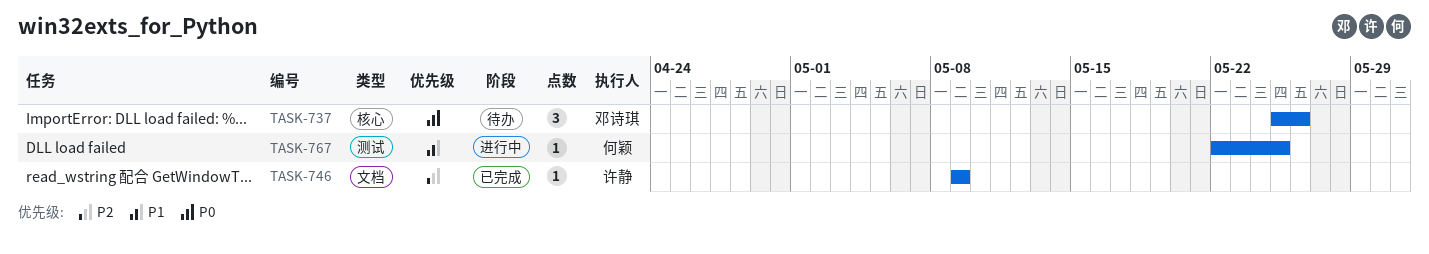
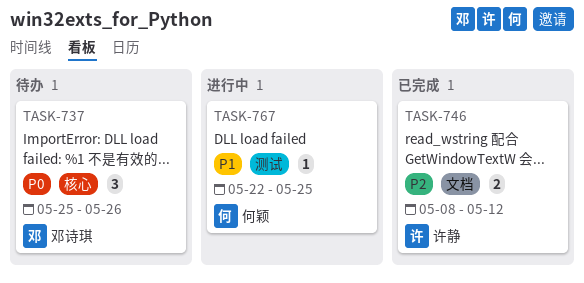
TASK-746, estimate: 1 -> 2
TASK-746, start: May 9 -> May 8
TASK-746, due: May 9 -> May 12

